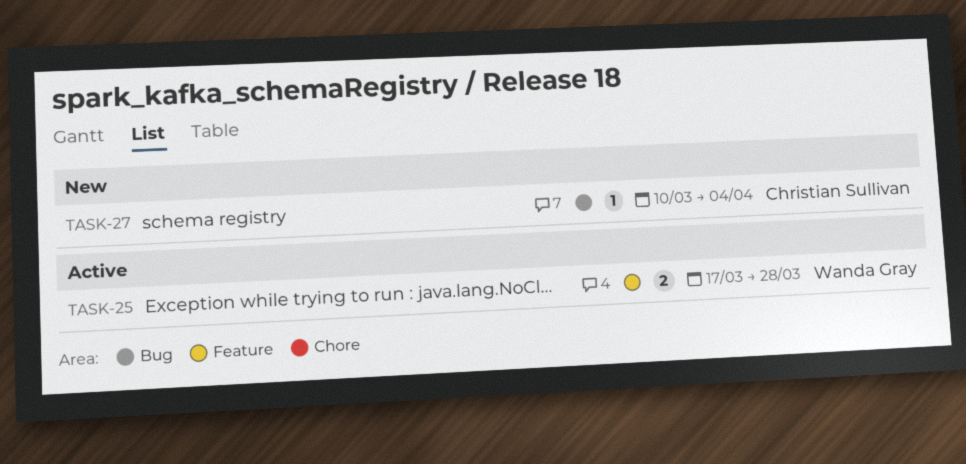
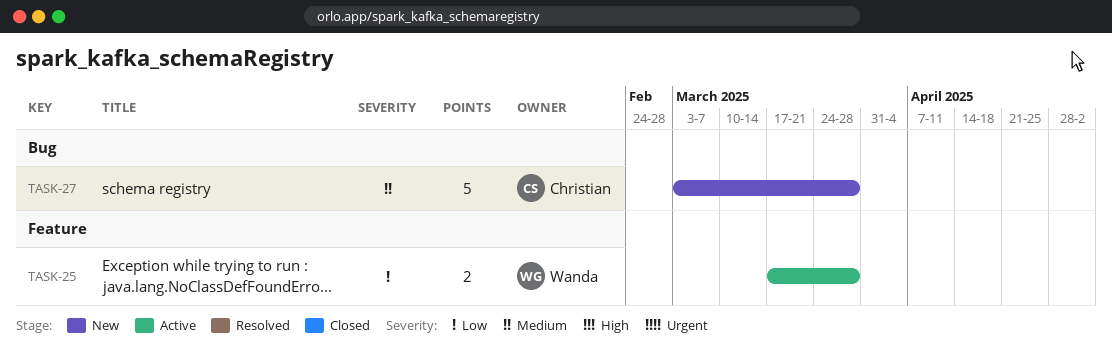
TASK-27, estimate: 1 -> 5
TASK-27, start: Mar 10 -> Mar 3
TASK-27, due: Apr 4 -> Mar 28

